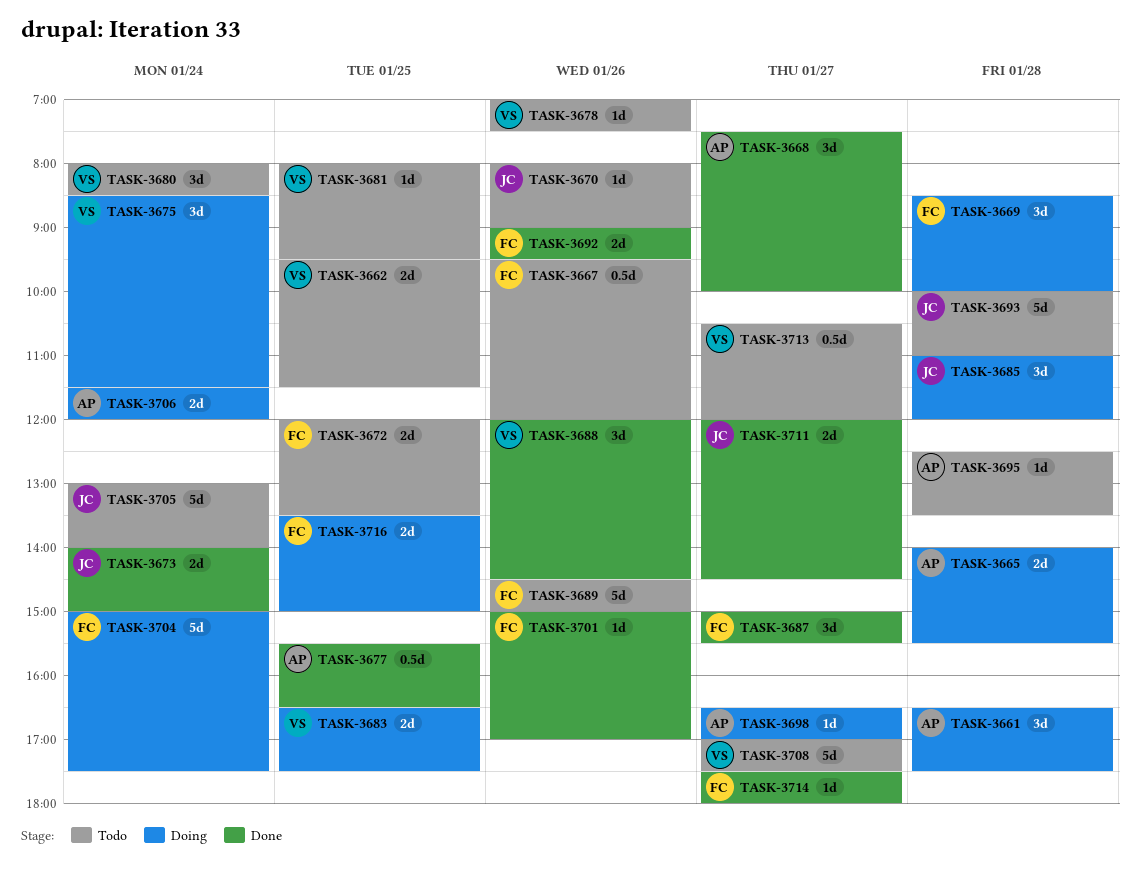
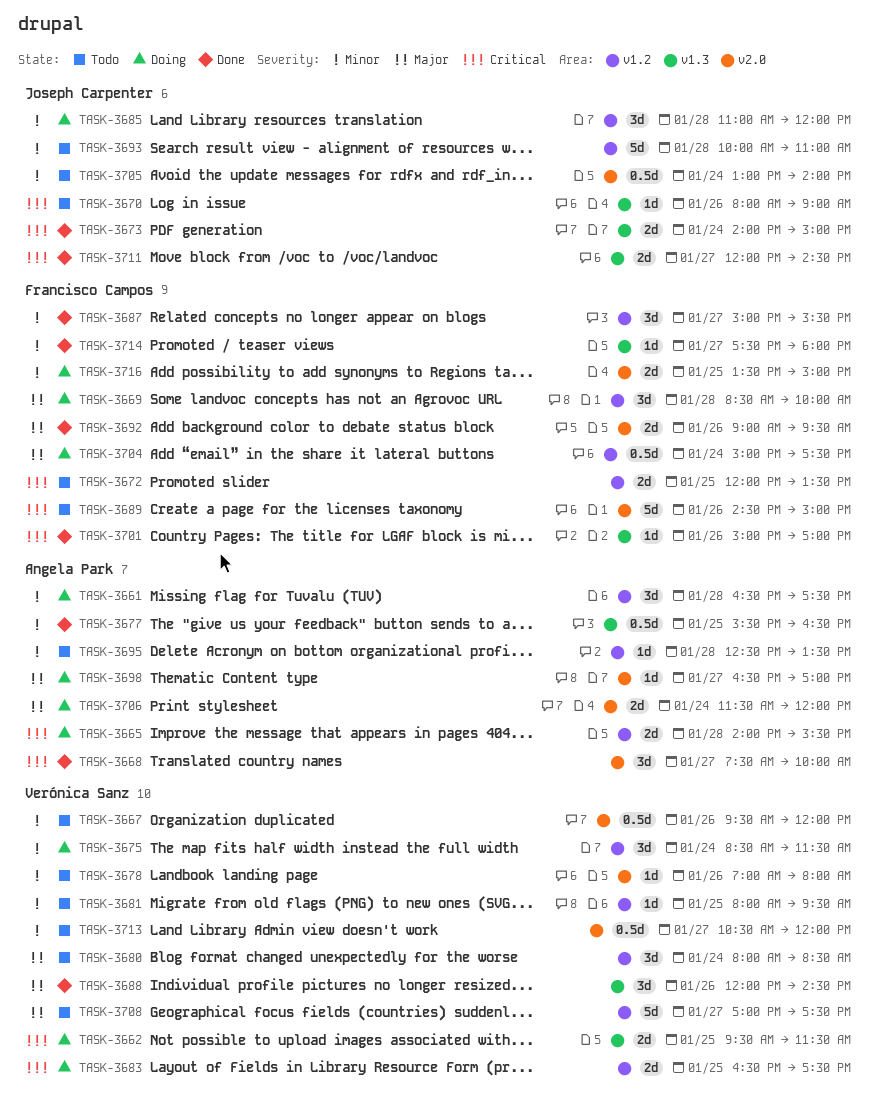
TASK-3662, status: Todo -> Doing
TASK-3667, owner: Francisco Campos -> Verónica Sanz
TASK-3678, ends: 07:30 -> 08:00
TASK-3704, estimate: 5d -> 0.5d
TASK-3705, estimate: 5d -> 0.5d

